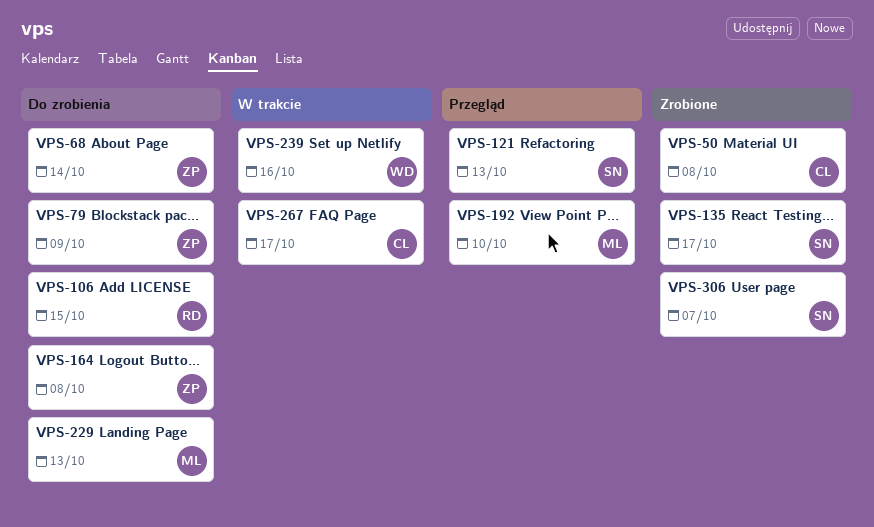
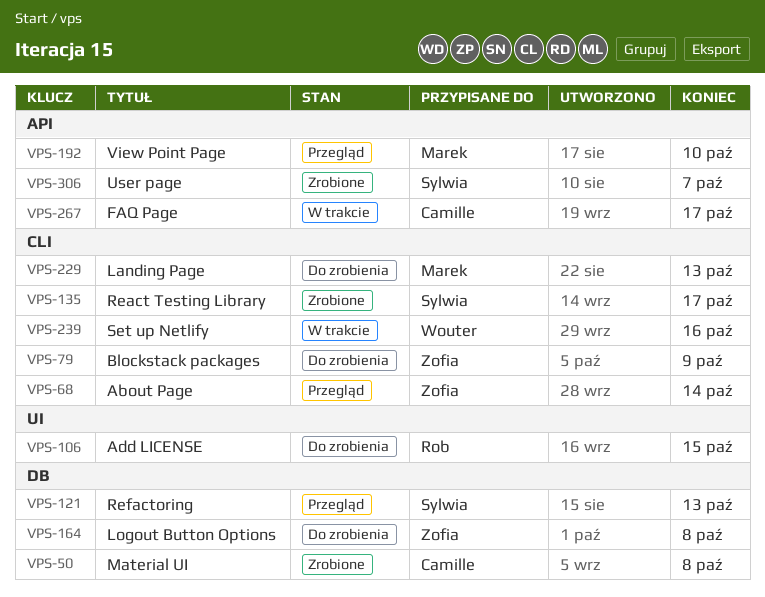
VPS-68, status: Do zrobienia -> Przegląd

